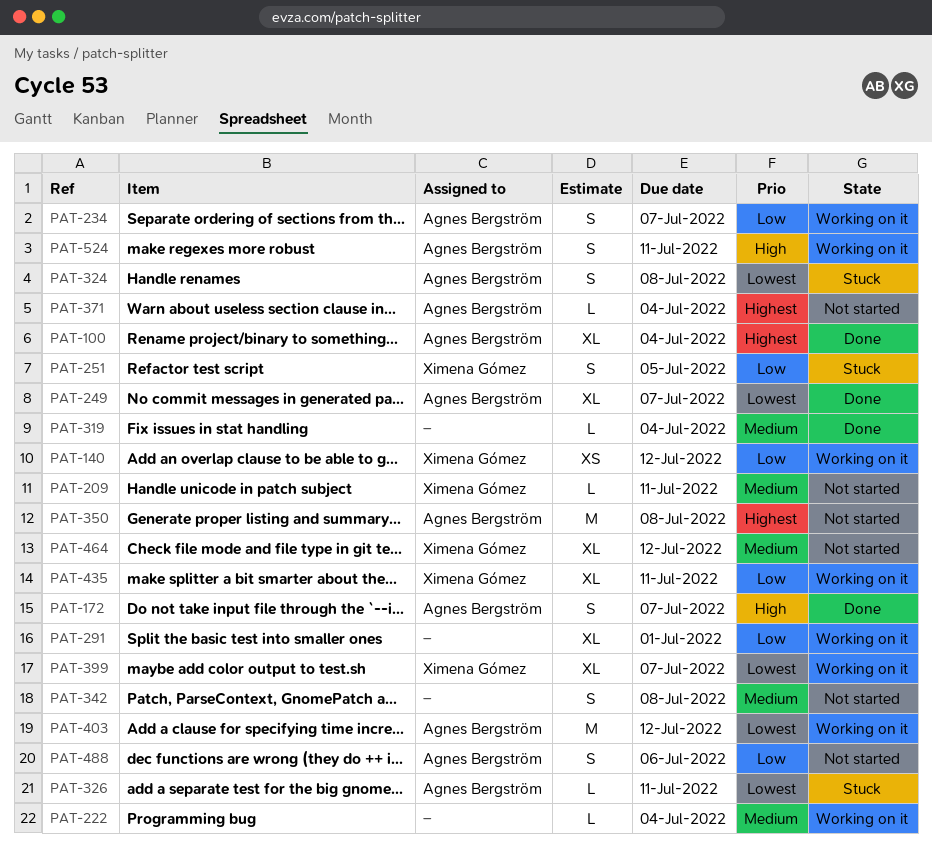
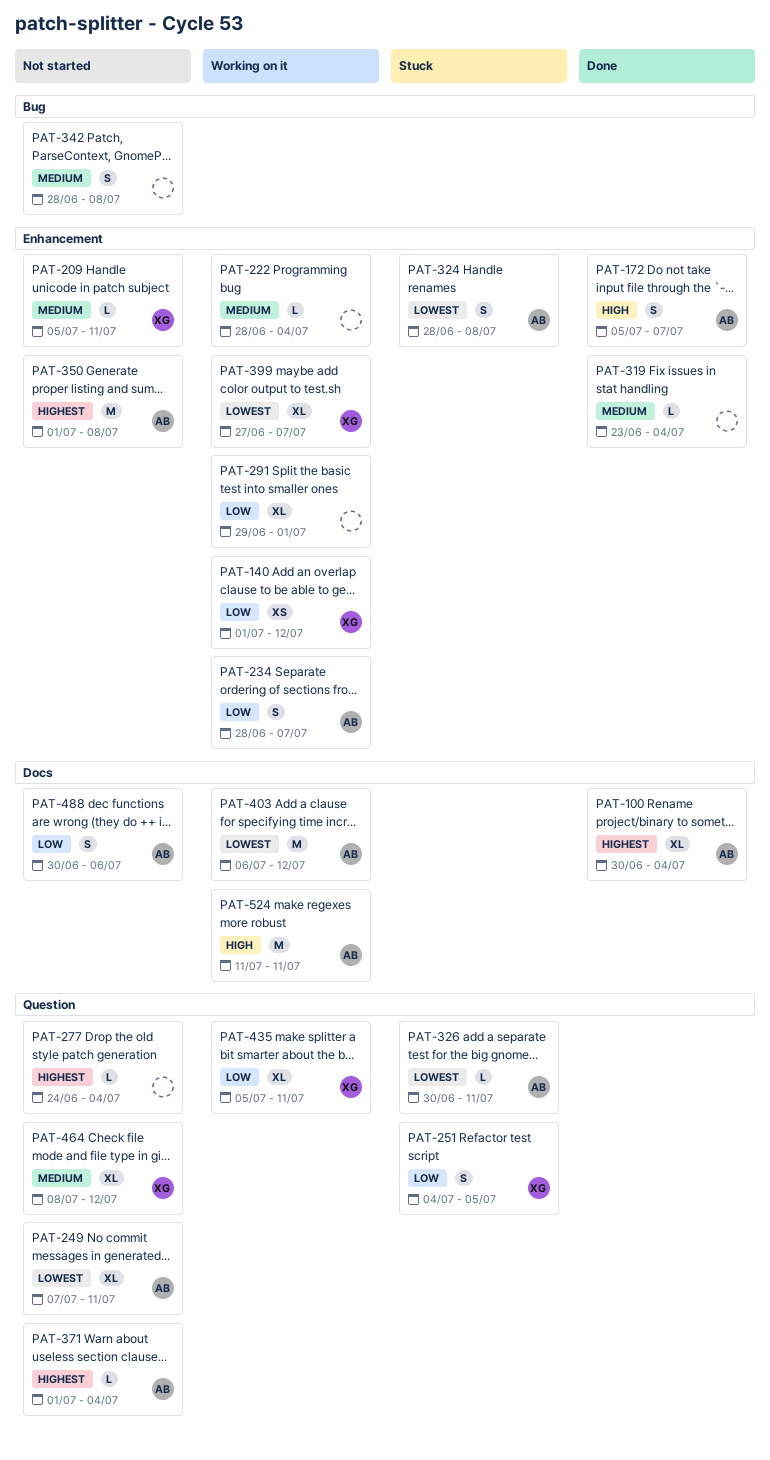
PAT-249, status: Done -> Not started
PAT-249, due: Jul 7 -> Jul 11
PAT-277: none -> present
PAT-524, estimate: S -> M

